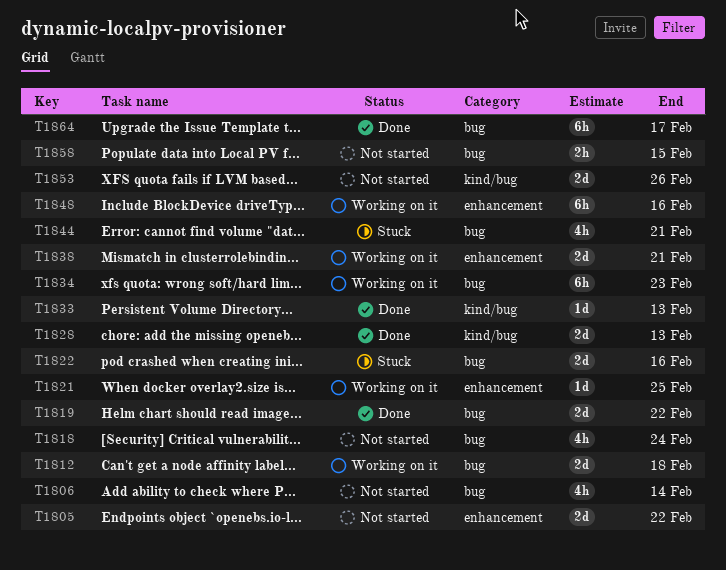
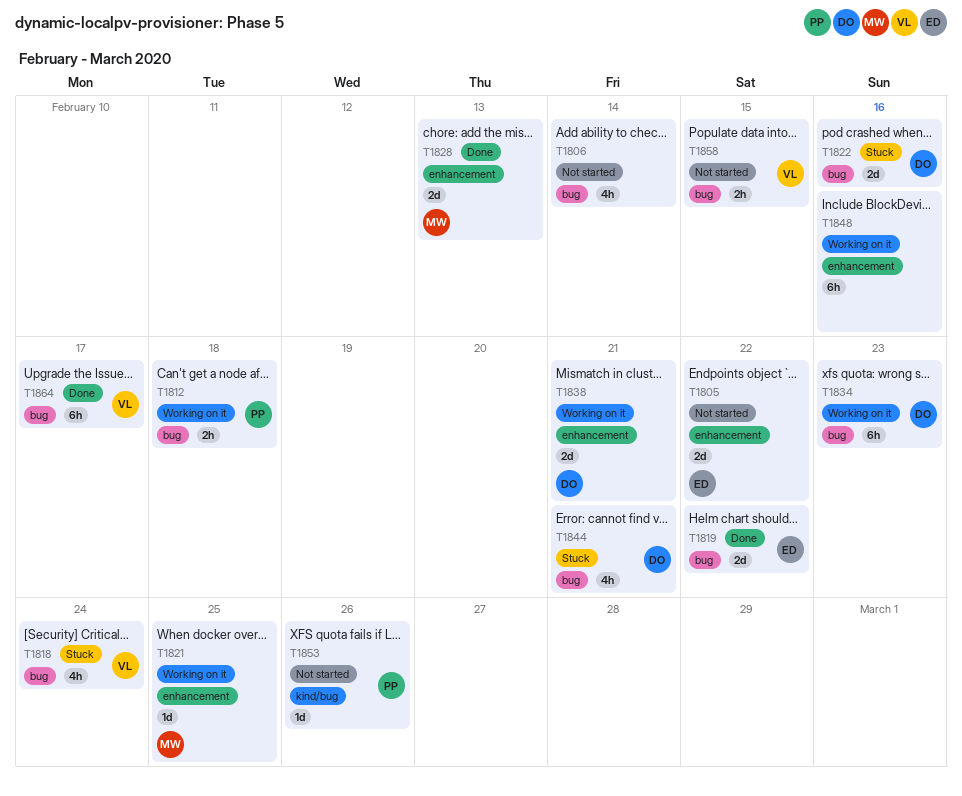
T1812, estimate: 2d -> 2h
T1818, status: Not started -> Stuck
T1828, label: kind/bug -> enhancement
T1833: present -> none
T1853, estimate: 2d -> 1d

